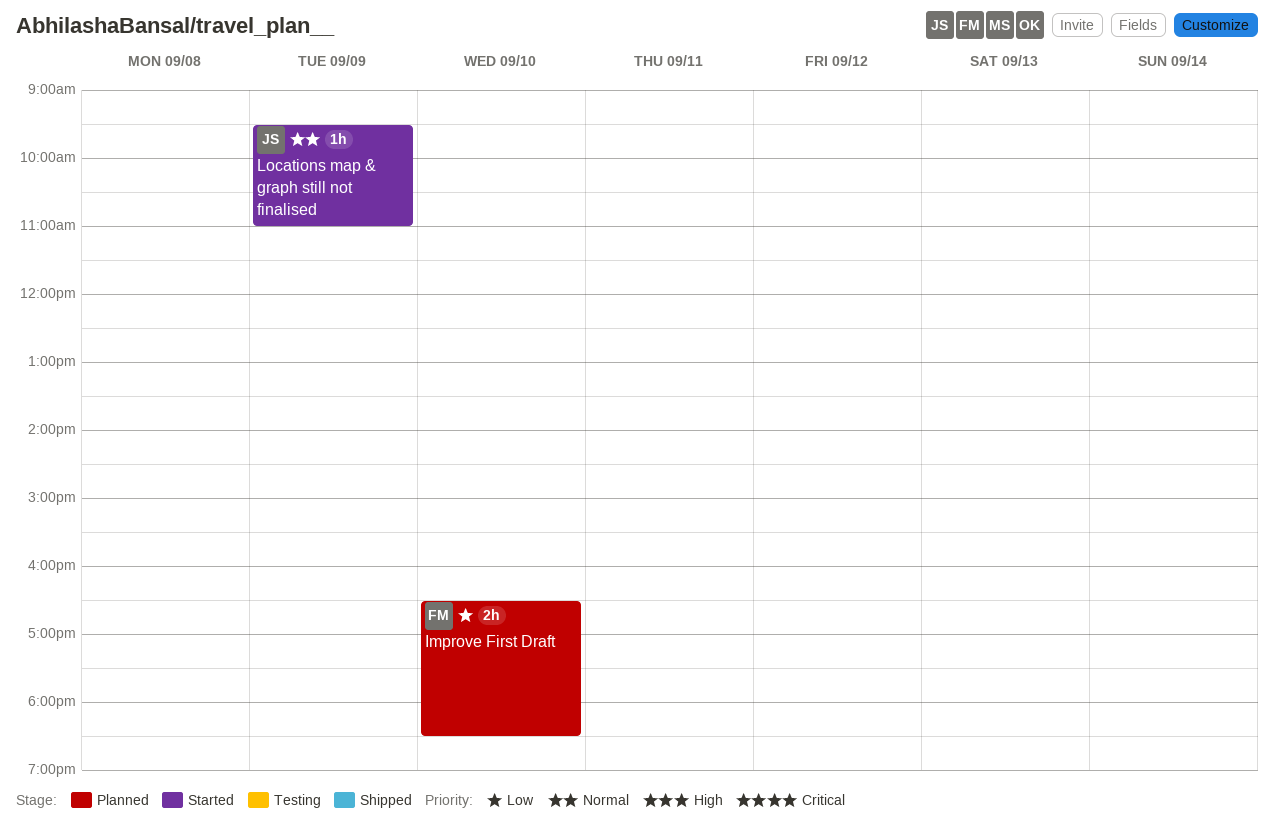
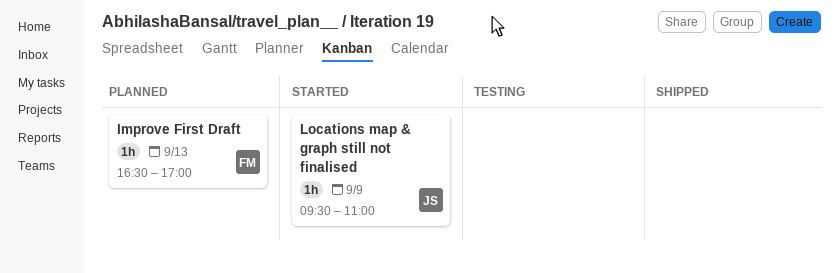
Improve First Draft, estimate: 2h -> 1h
Improve First Draft, day: Sep 10 -> Sep 13
Improve First Draft, ends: 18:30 -> 17:00

